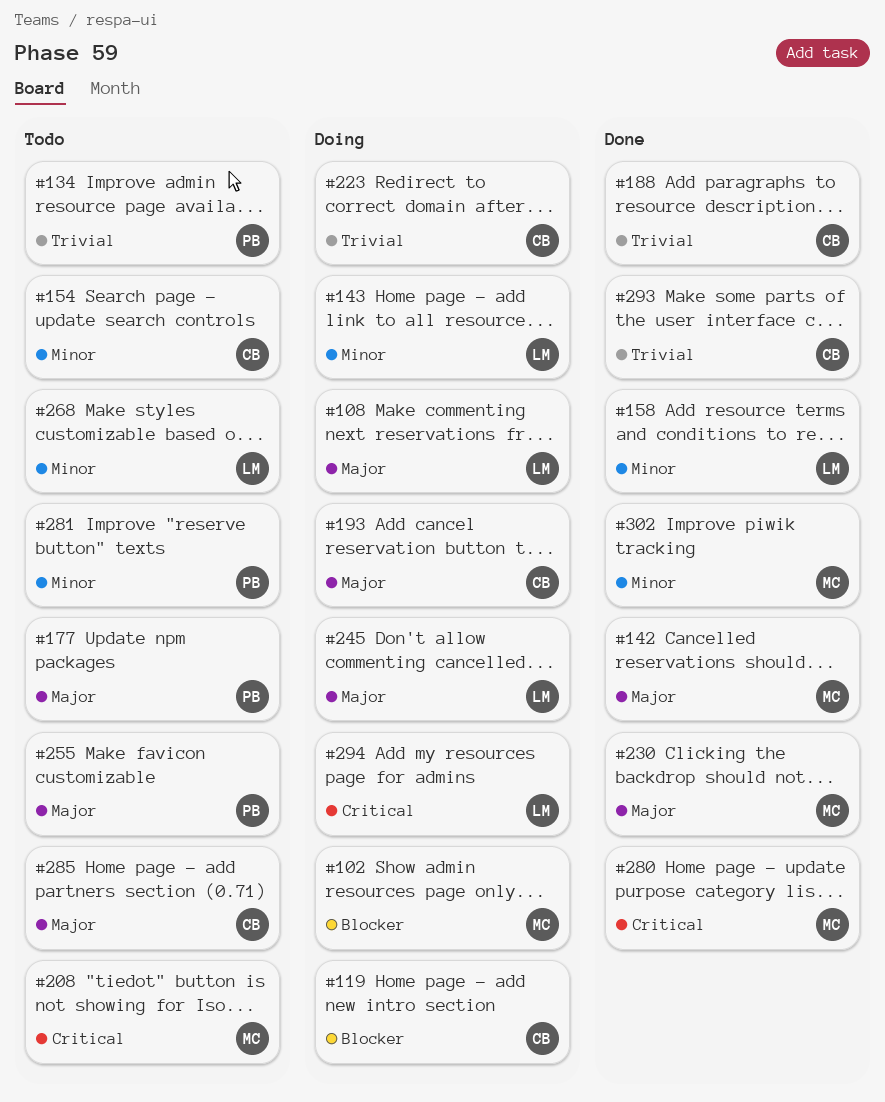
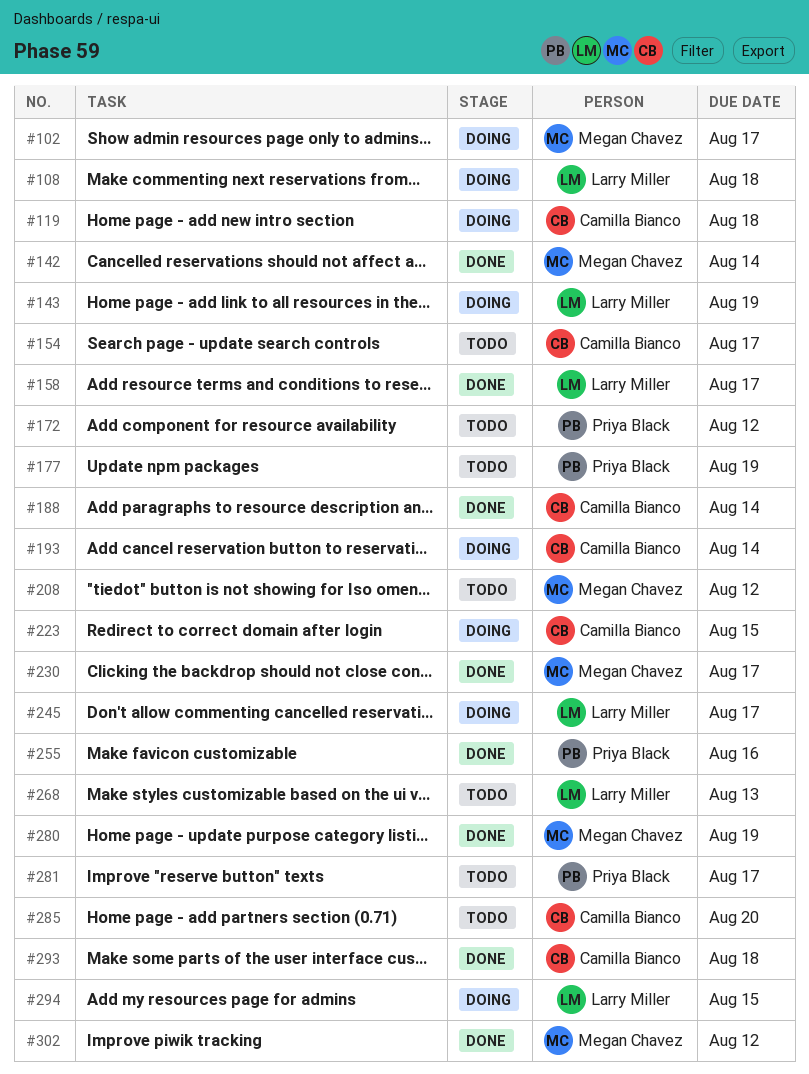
#134: present -> none
#172: none -> present
#255, status: Todo -> Done

